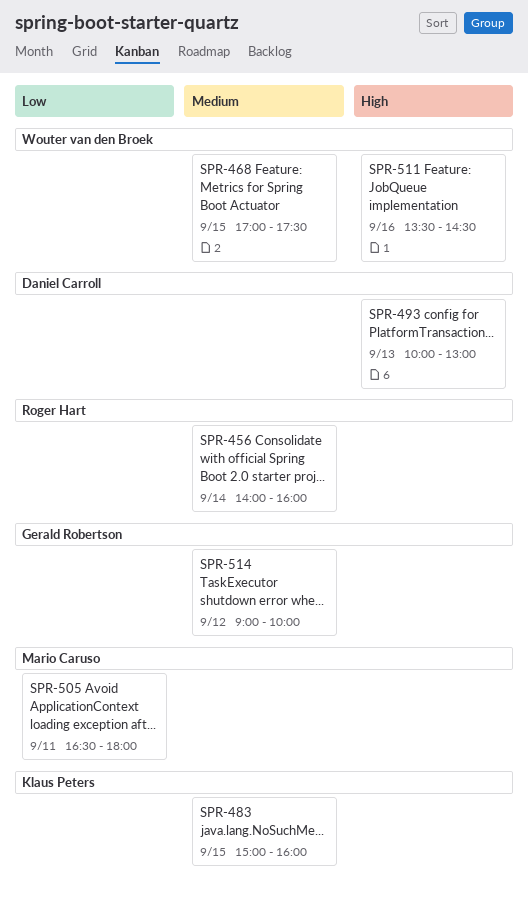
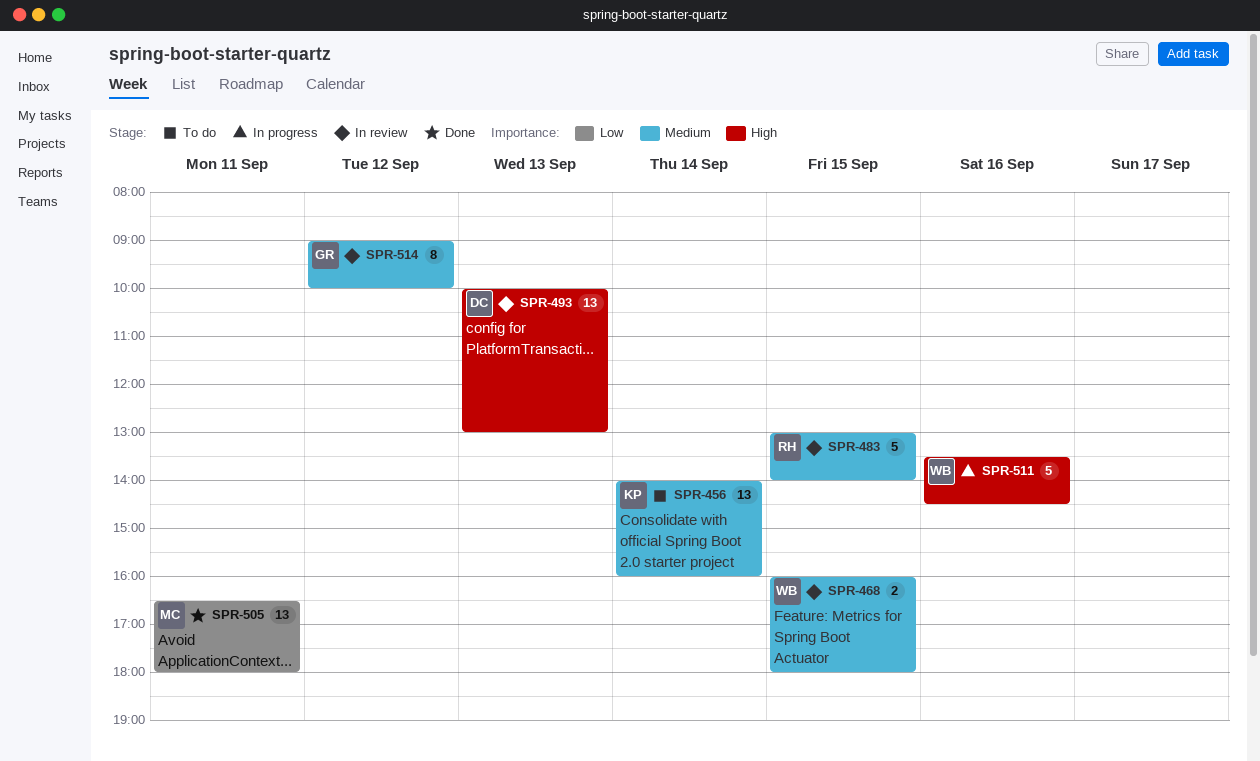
SPR-456, owner: Roger Hart -> Klaus Peters
SPR-468, begins: 17:00 -> 16:00
SPR-468, ends: 17:30 -> 18:00
SPR-483, owner: Klaus Peters -> Roger Hart
SPR-483, begins: 15:00 -> 13:00
SPR-483, ends: 16:00 -> 14:00

